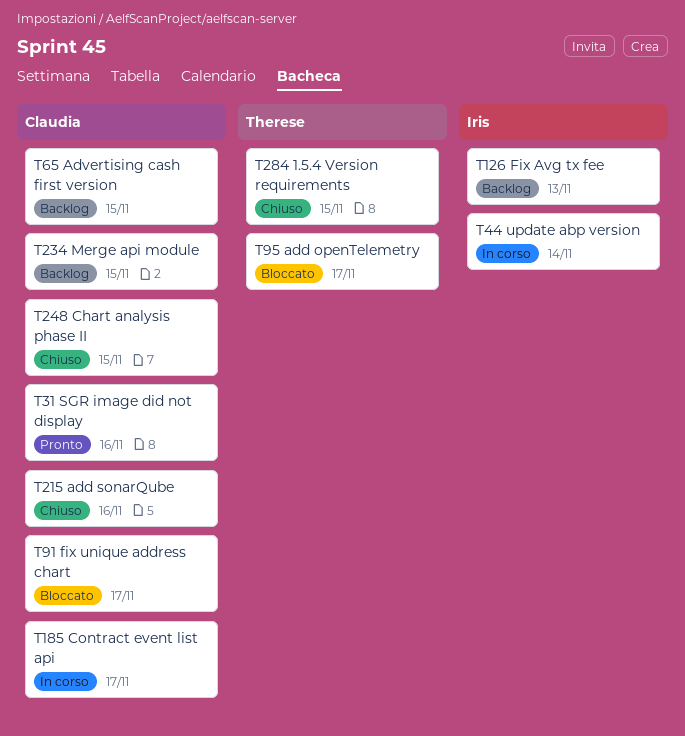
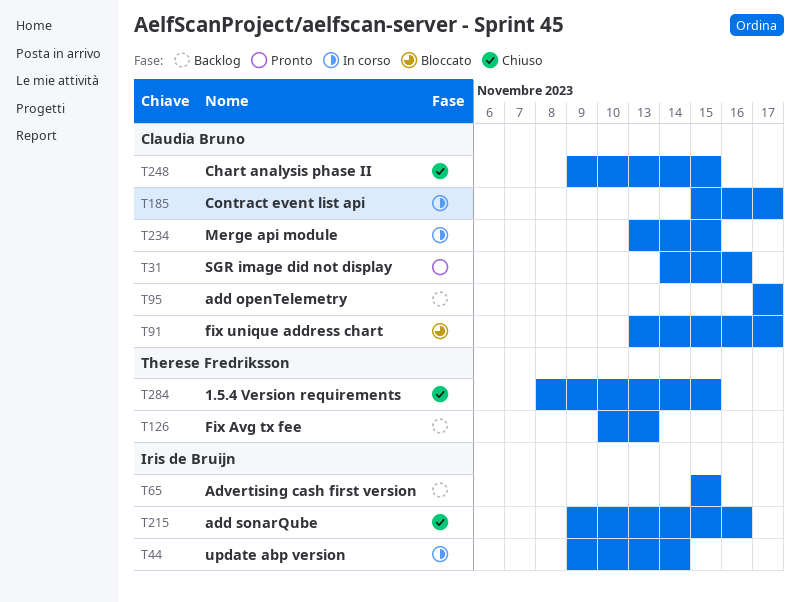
T65, owner: Claudia Bruno -> Iris de Bruijn
T95, status: Bloccato -> Backlog
T95, owner: Therese Fredriksson -> Claudia Bruno
T126, owner: Iris de Bruijn -> Therese Fredriksson
T215, owner: Claudia Bruno -> Iris de Bruijn
T234, status: Backlog -> In corso

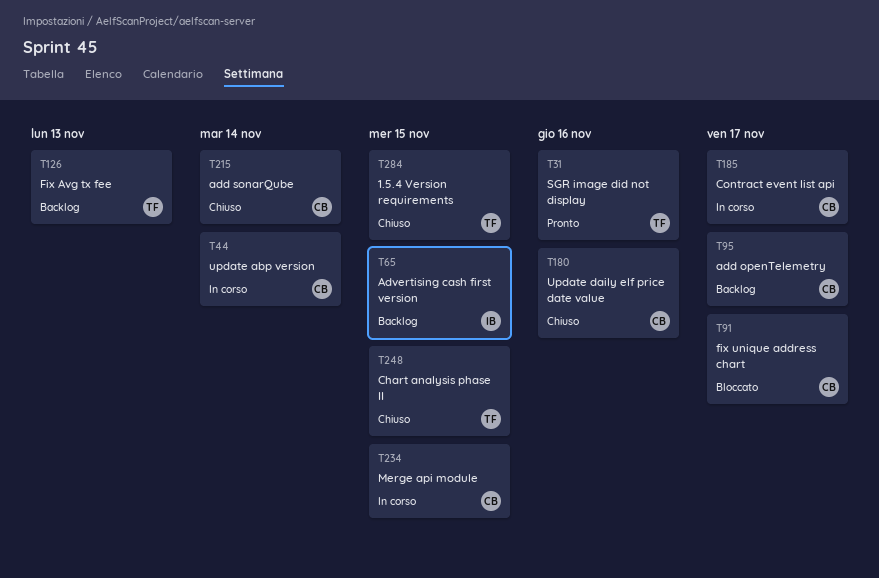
T31, owner: Claudia Bruno -> Therese Fredriksson
T44, owner: Iris de Bruijn -> Claudia Bruno
T180: none -> present
T215, owner: Iris de Bruijn -> Claudia Bruno
T215, due: Nov 16 -> Nov 14
T248, owner: Claudia Bruno -> Therese Fredriksson

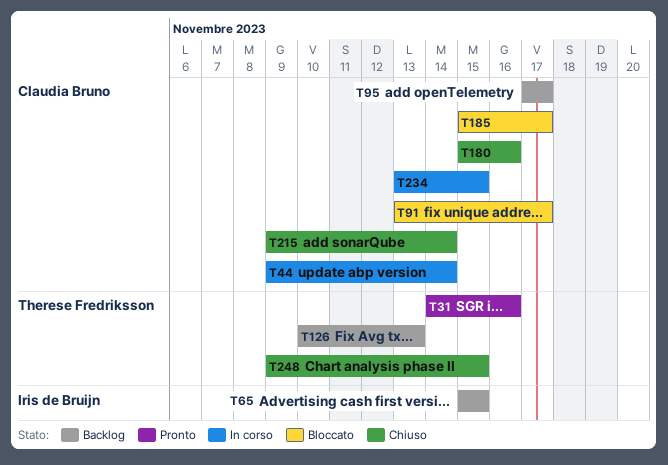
T185, status: In corso -> Bloccato
T284: present -> none

